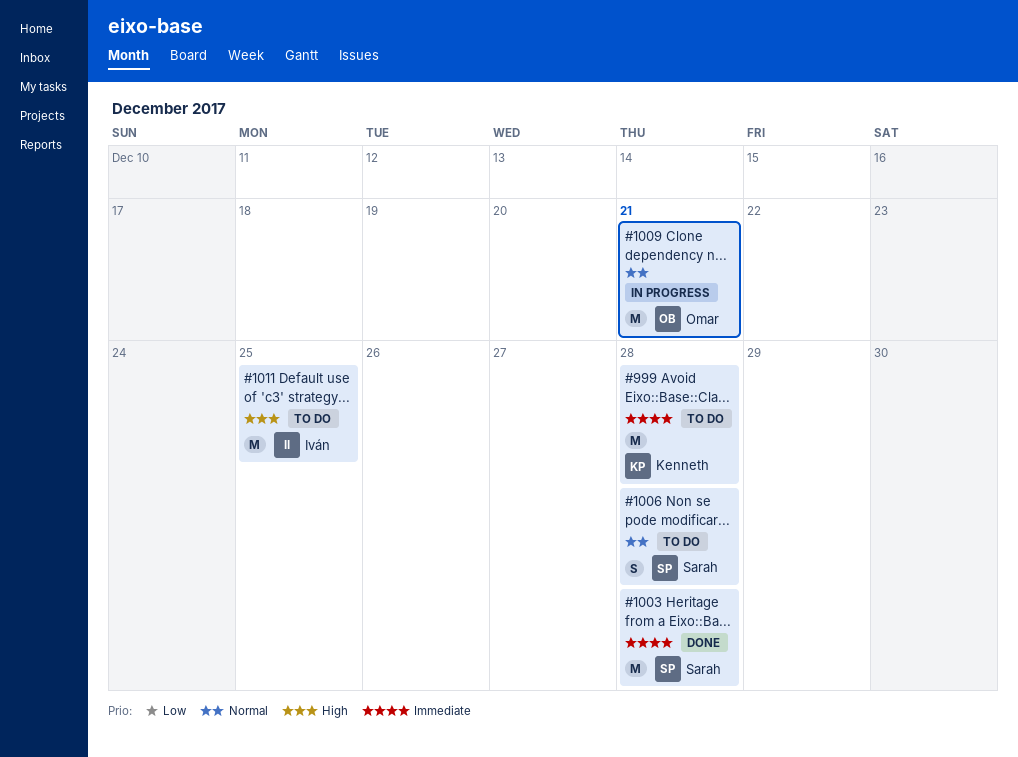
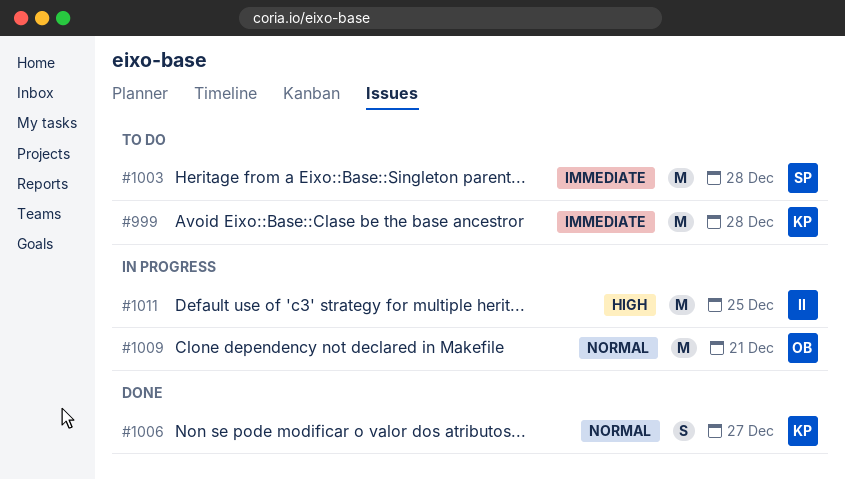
#1003, status: Done -> To do
#1006, status: To do -> Done
#1006, owner: Sarah -> Kenneth
#1006, due: Dec 28 -> Dec 27
#1011, status: To do -> In progress

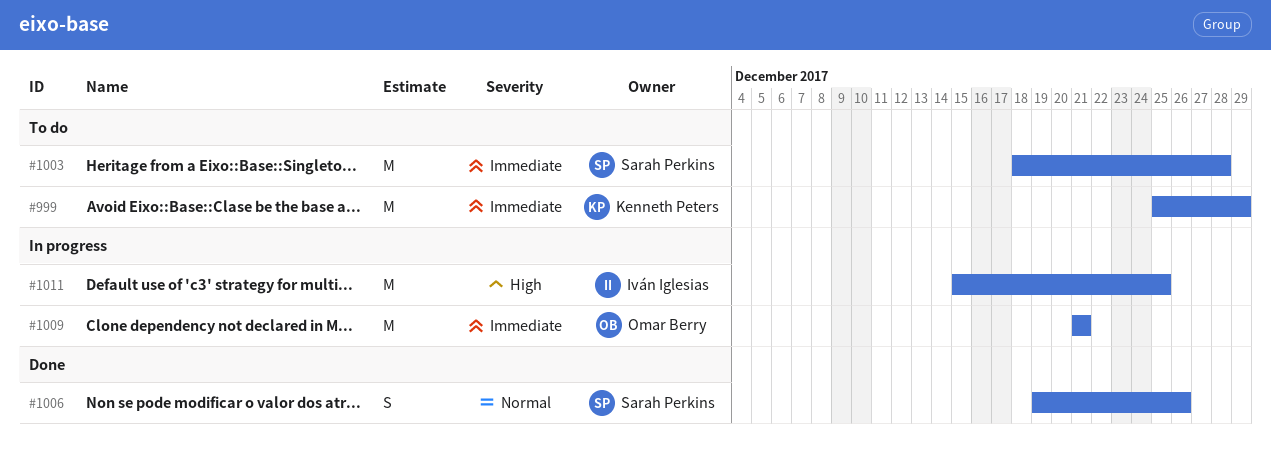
#999, due: Dec 28 -> Dec 29
#1006, owner: Kenneth Peters -> Sarah Perkins
#1006, due: Dec 27 -> Dec 26
#1009, priority: Normal -> Immediate

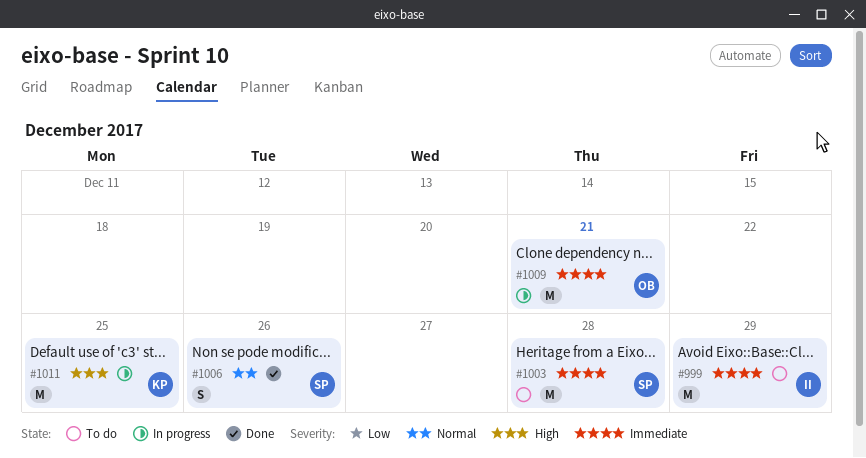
#999, owner: Kenneth Peters -> Iván Iglesias
#1011, owner: Iván Iglesias -> Kenneth Peters

